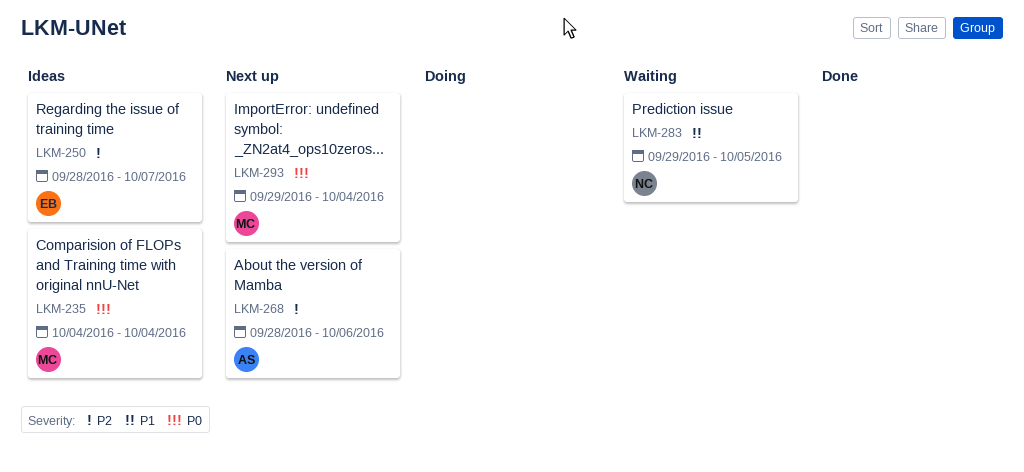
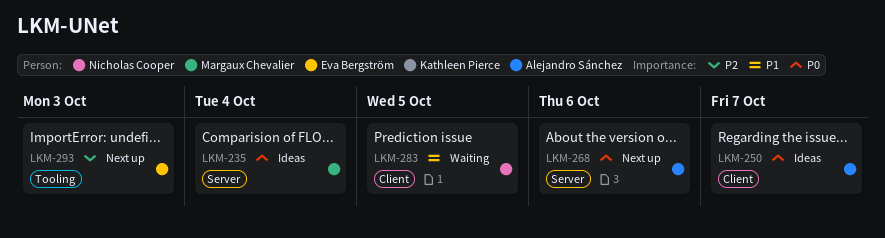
LKM-250, owner: Eva Bergström -> Alejandro Sánchez
LKM-250, priority: P2 -> P0
LKM-268, priority: P2 -> P0
LKM-293, owner: Margaux Chevalier -> Eva Bergström
LKM-293, priority: P0 -> P2
LKM-293, due: Oct 4 -> Oct 3

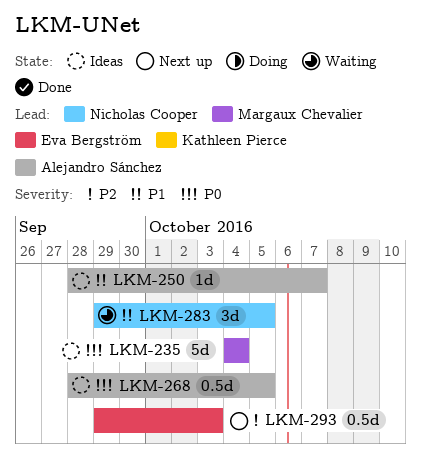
LKM-250, priority: P0 -> P1
LKM-268, status: Next up -> Ideas
LKM-268, due: Oct 6 -> Oct 5

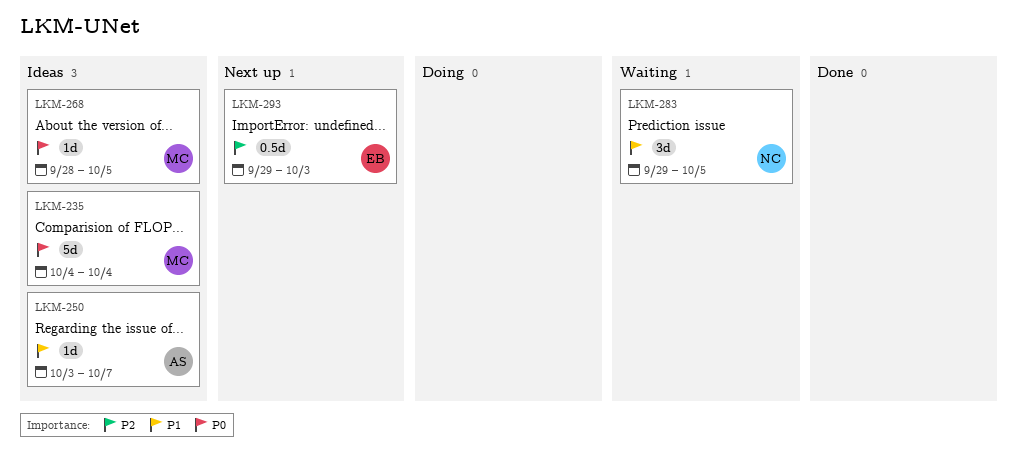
LKM-250, start: Sep 28 -> Oct 3
LKM-268, owner: Alejandro Sánchez -> Margaux Chevalier
LKM-268, estimate: 0.5d -> 1d

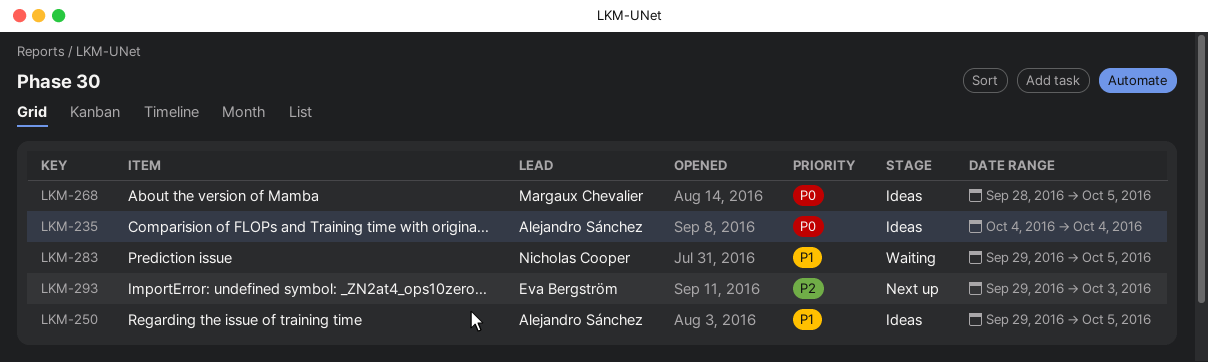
LKM-235, owner: Margaux Chevalier -> Alejandro Sánchez
LKM-250, start: Oct 3 -> Sep 29
LKM-250, due: Oct 7 -> Oct 5

